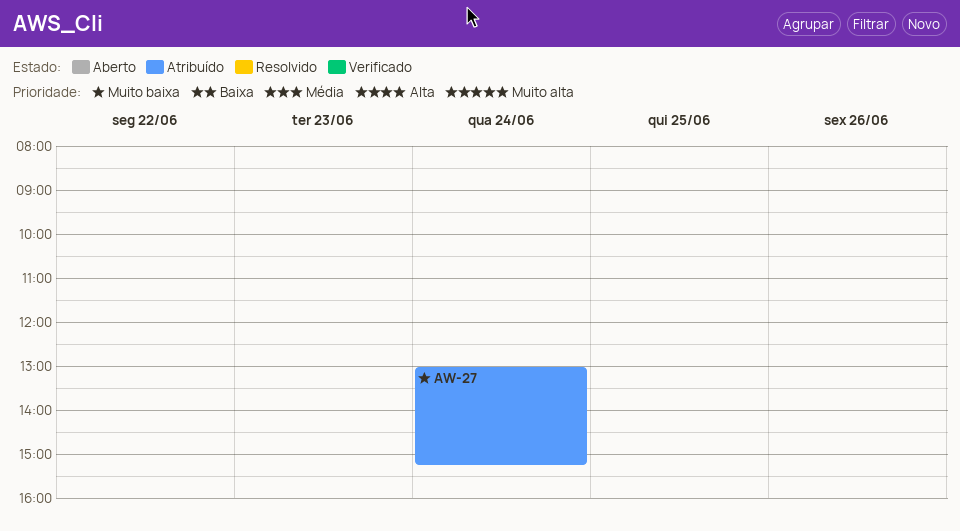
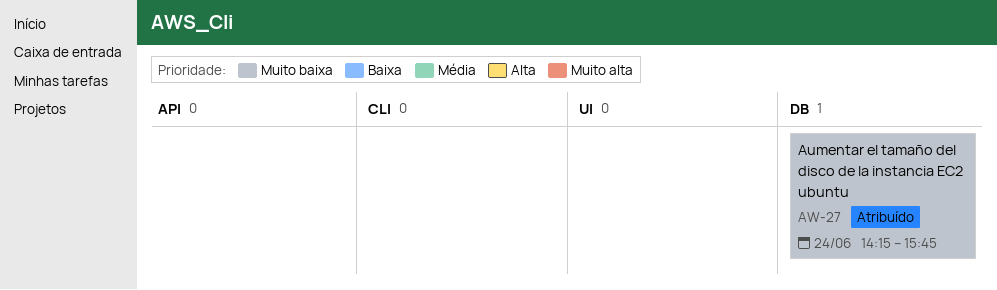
AW-27, begins: 13:00 -> 14:15
AW-27, ends: 15:15 -> 15:45

